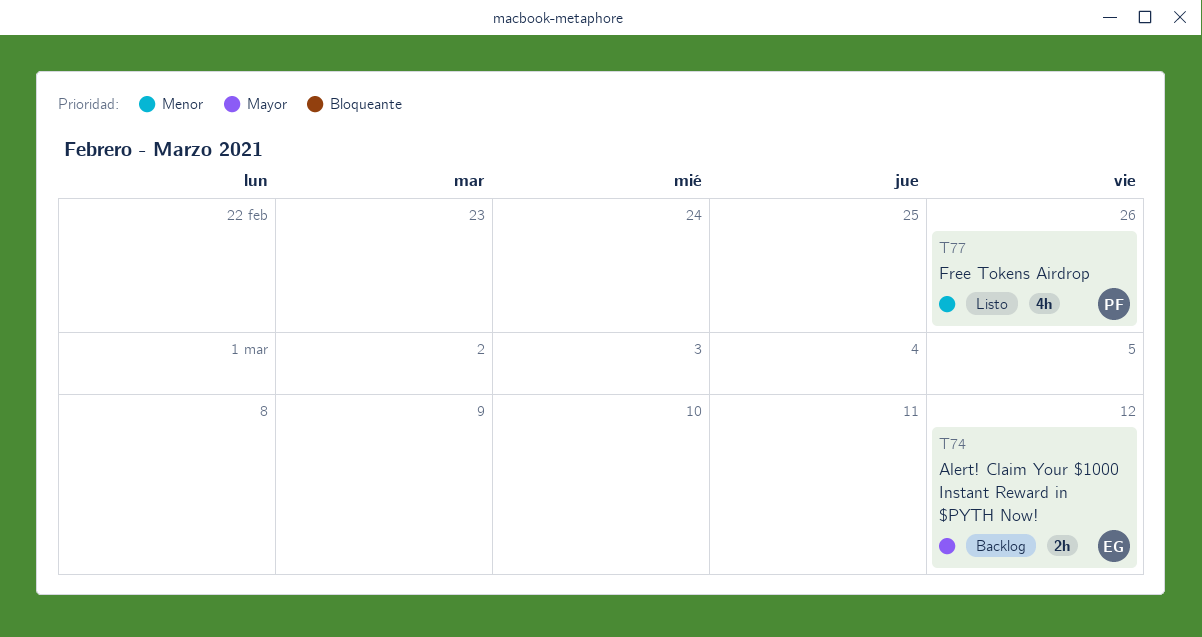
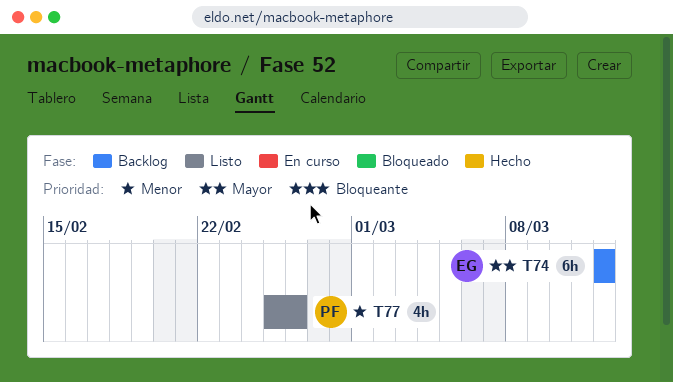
T74, estimate: 2h -> 6h

